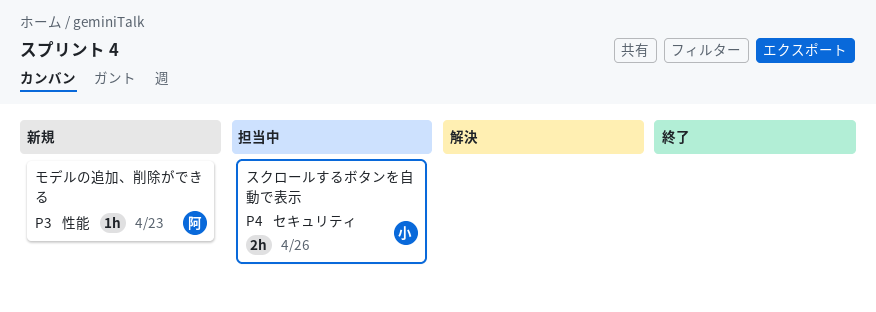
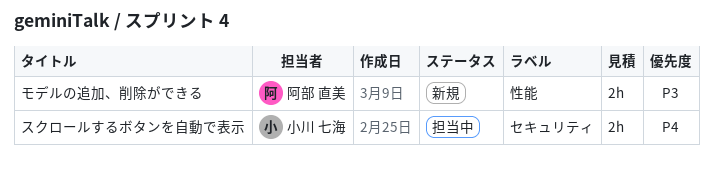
モデルの追加、削除ができる, estimate: 1h -> 2h

